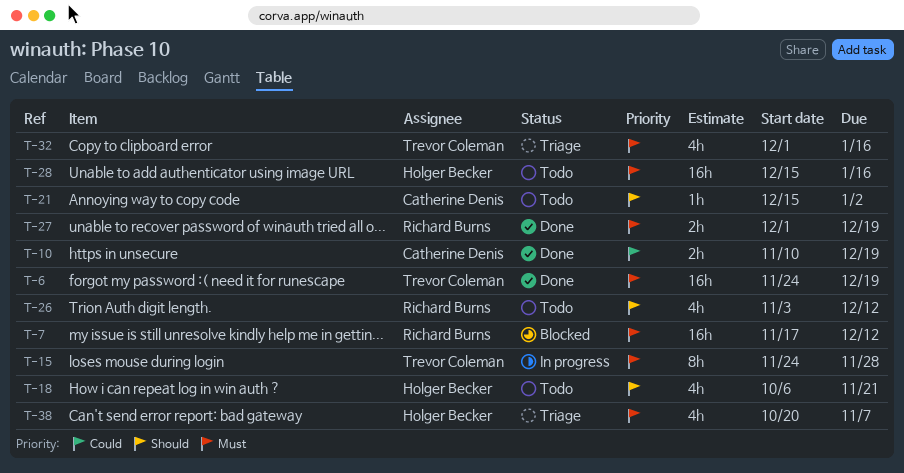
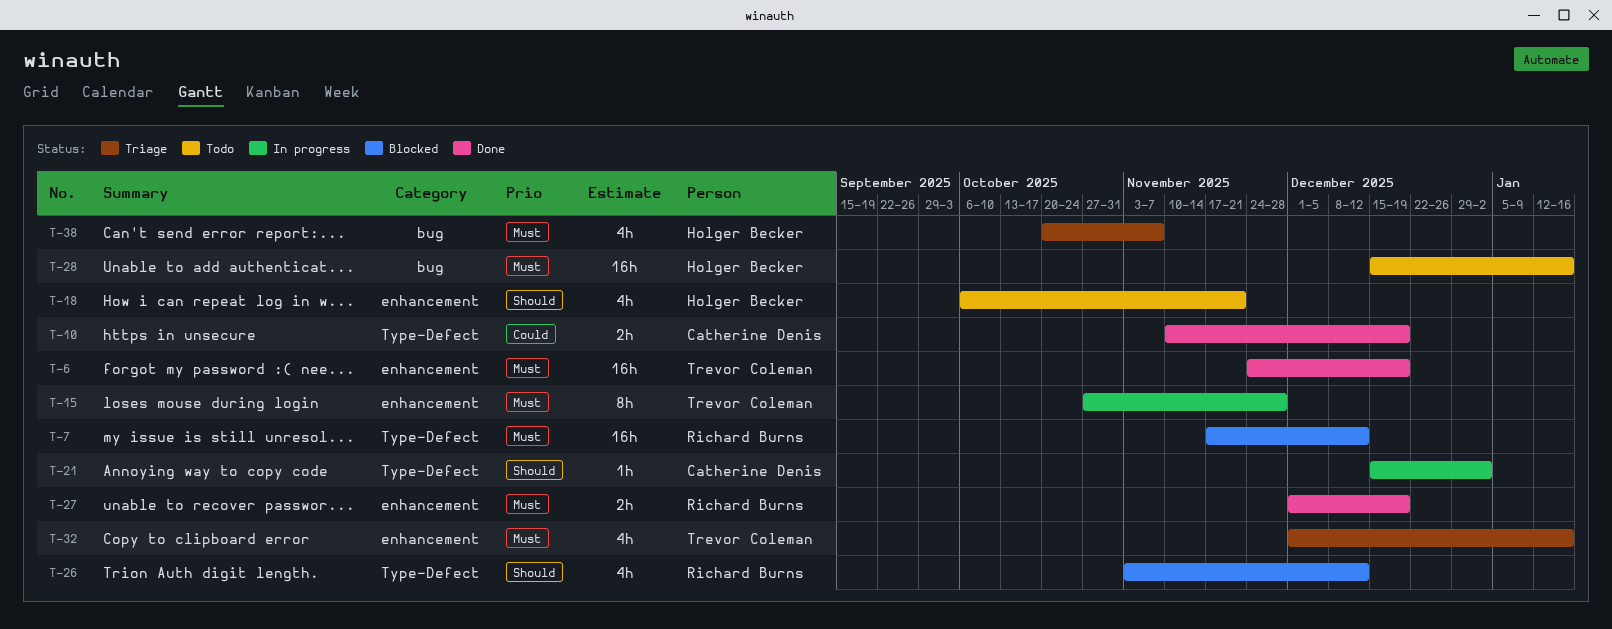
T-15, start: Nov 24 -> Oct 27
T-21, status: Todo -> In progress
T-26, status: Todo -> Blocked

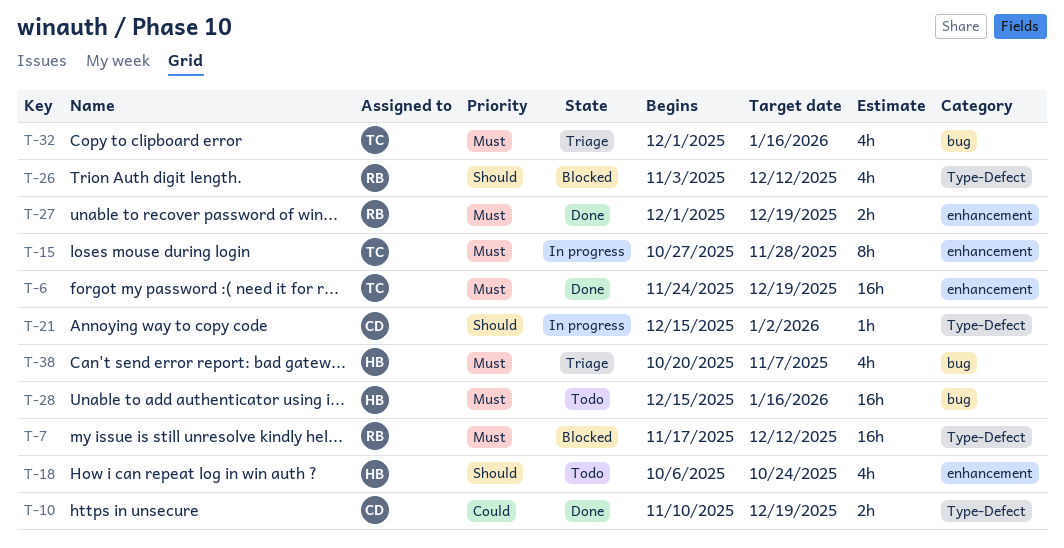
T-18, due: Nov 21 -> Oct 24
T-32, label: enhancement -> bug

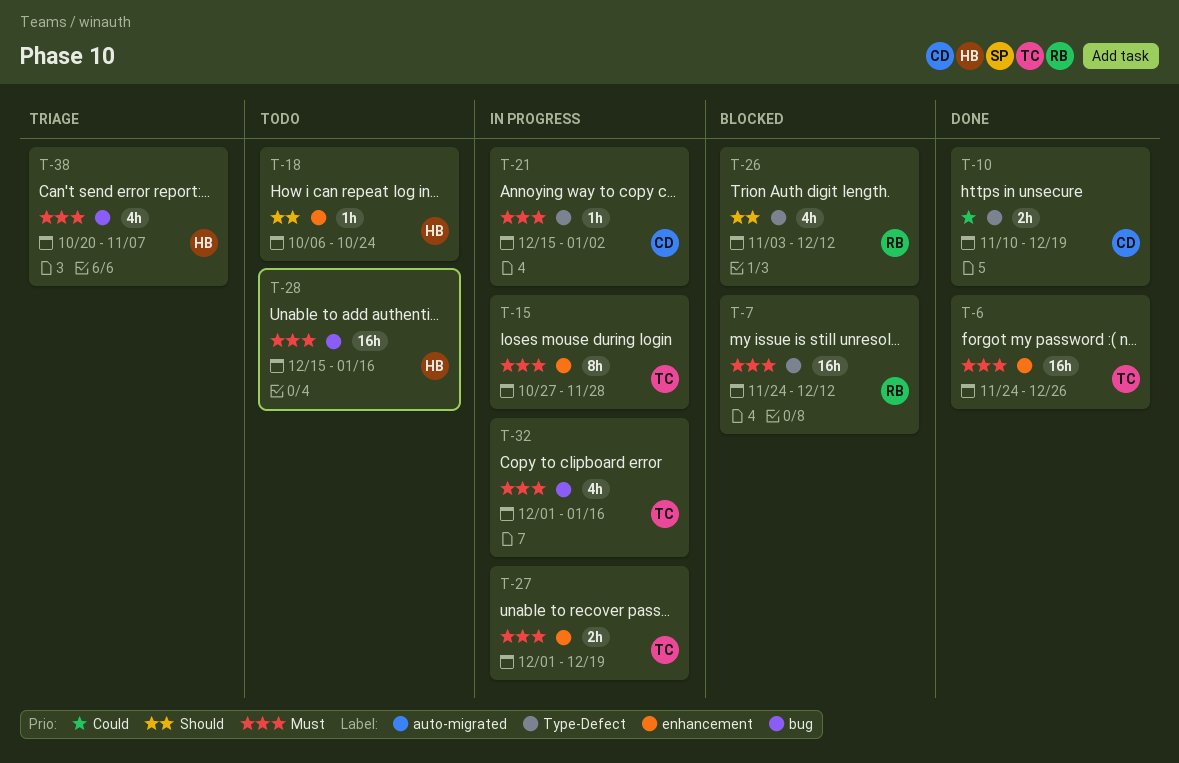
T-6, due: Dec 19 -> Dec 26
T-7, start: Nov 17 -> Nov 24
T-18, estimate: 4h -> 1h
T-21, priority: Should -> Must
T-27, status: Done -> In progress
T-27, owner: RB -> TC
T-32, status: Triage -> In progress

